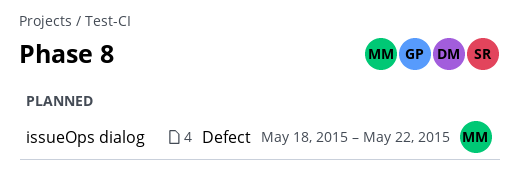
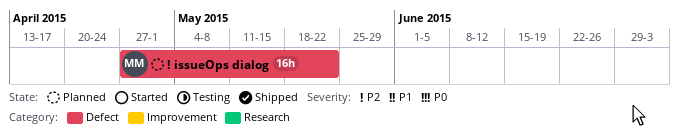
issueOps dialog, start: May 18 -> Apr 27

